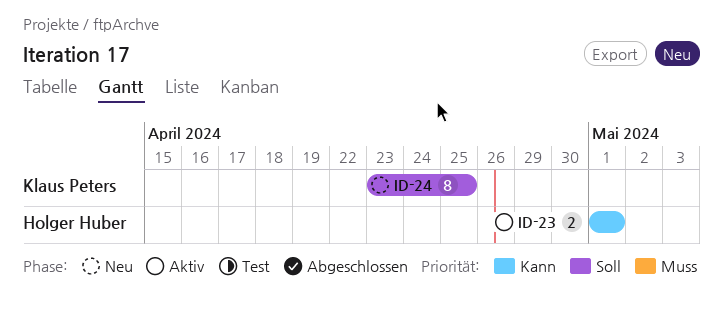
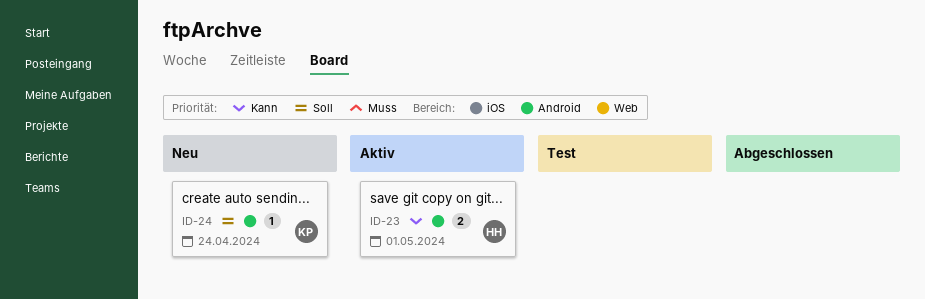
ID-24, estimate: 8 -> 1
ID-24, due: Apr 25 -> Apr 24

